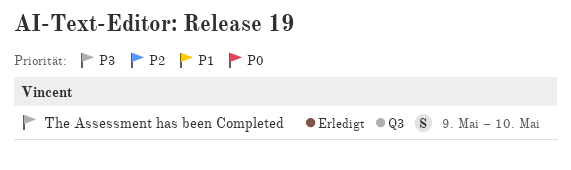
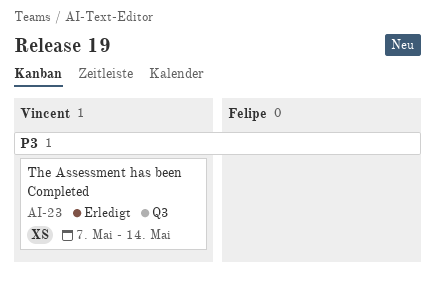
The Assessment has been Completed, estimate: S -> XS
The Assessment has been Completed, start: May 9 -> May 7
The Assessment has been Completed, due: May 10 -> May 14

